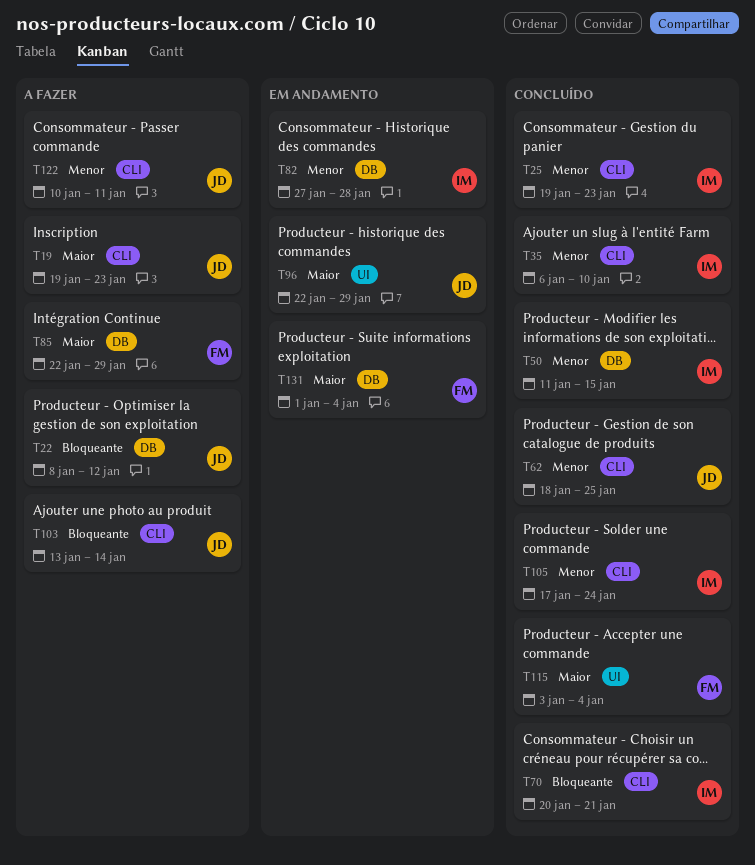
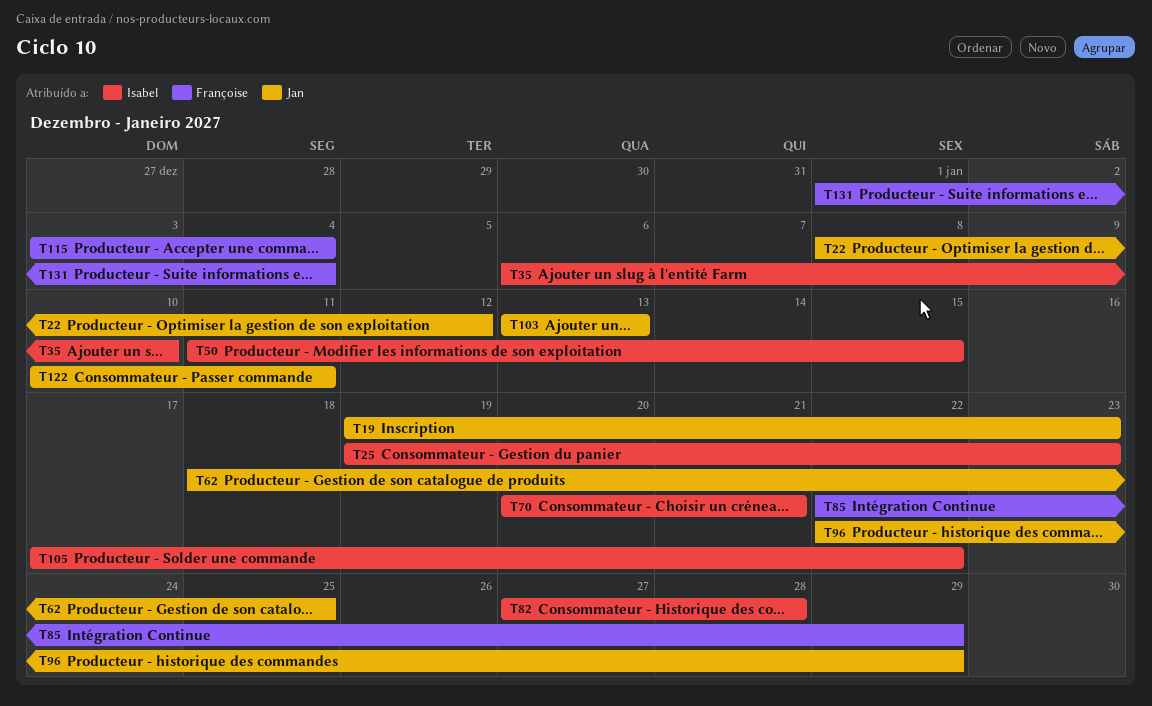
T103, due: Jan 14 -> Jan 13
T105, due: Jan 24 -> Jan 22

